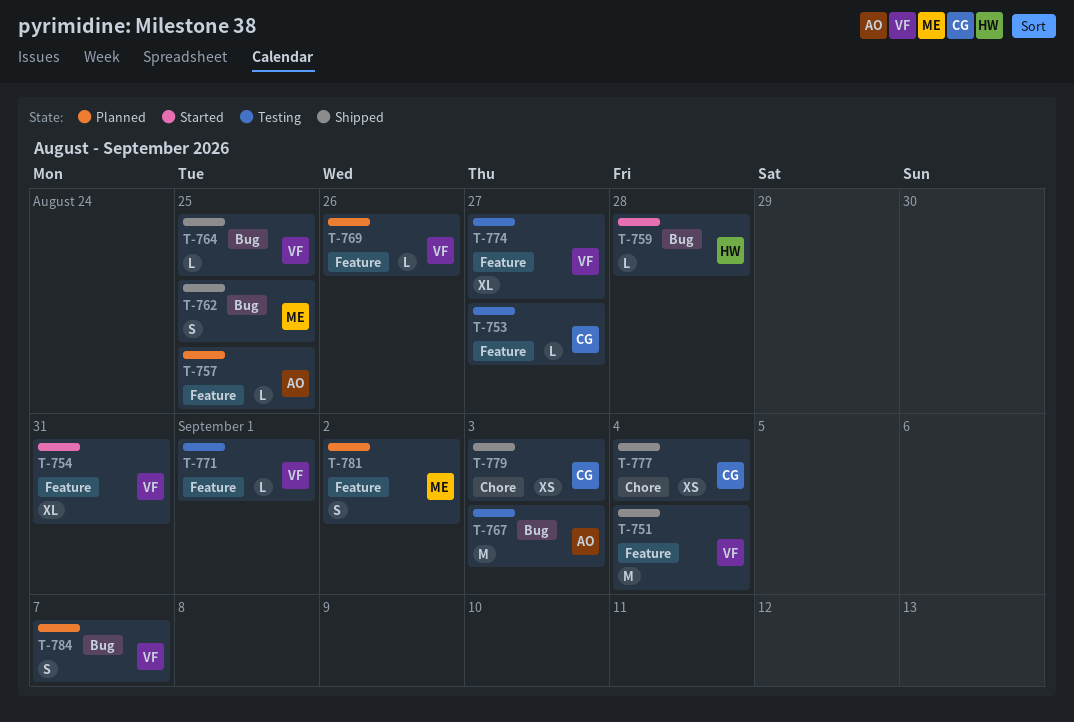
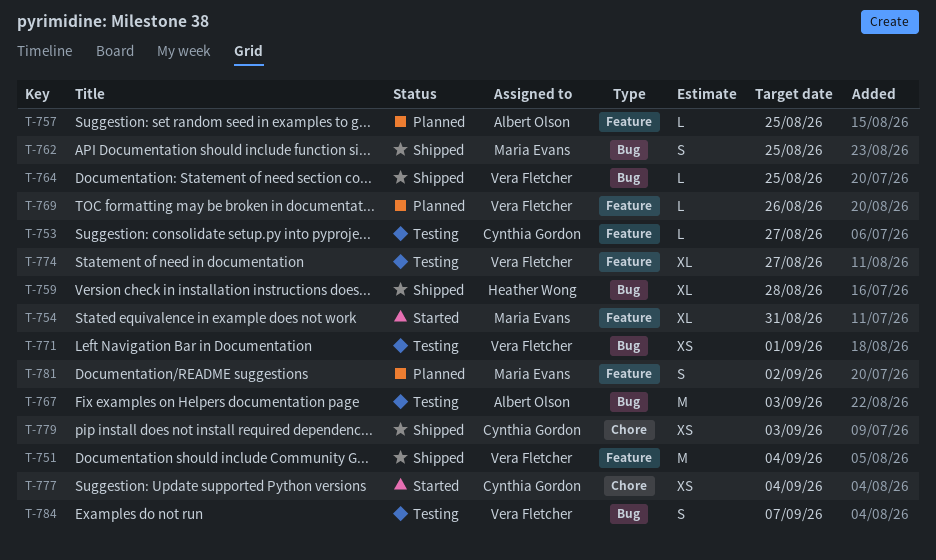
T-754, owner: Vera Fletcher -> Maria Evans
T-759, status: Started -> Shipped
T-759, estimate: L -> XL
T-771, label: Feature -> Bug
T-771, estimate: L -> XS
T-777, status: Shipped -> Started
T-784, status: Planned -> Testing

